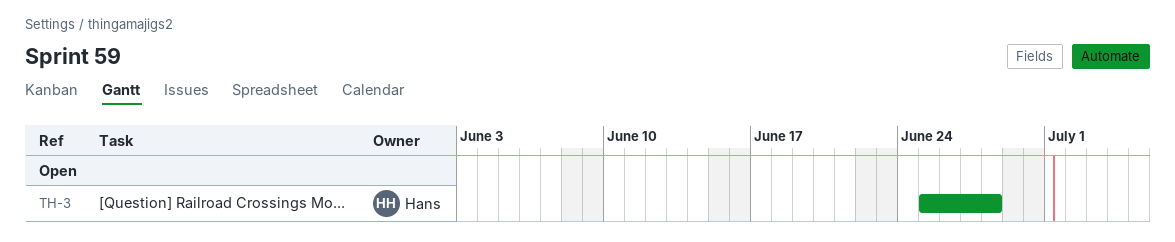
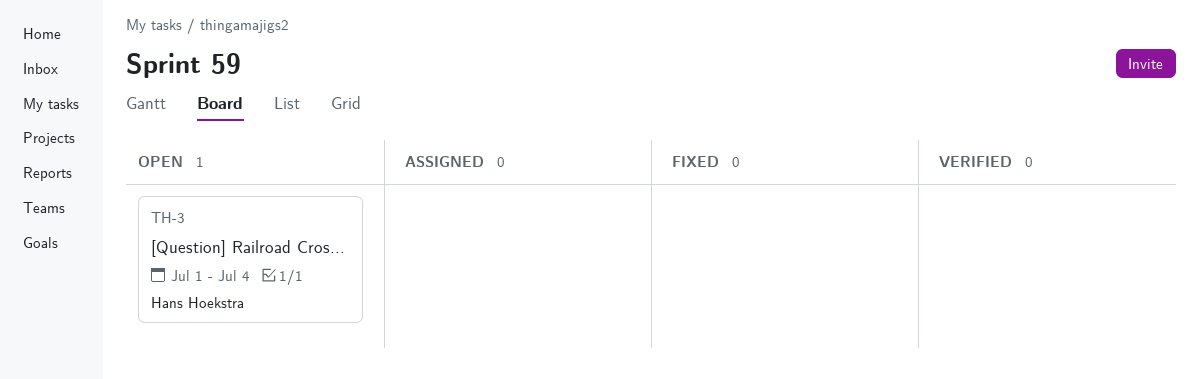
TH-3, start: Jun 25 -> Jul 1
TH-3, due: Jun 28 -> Jul 4

